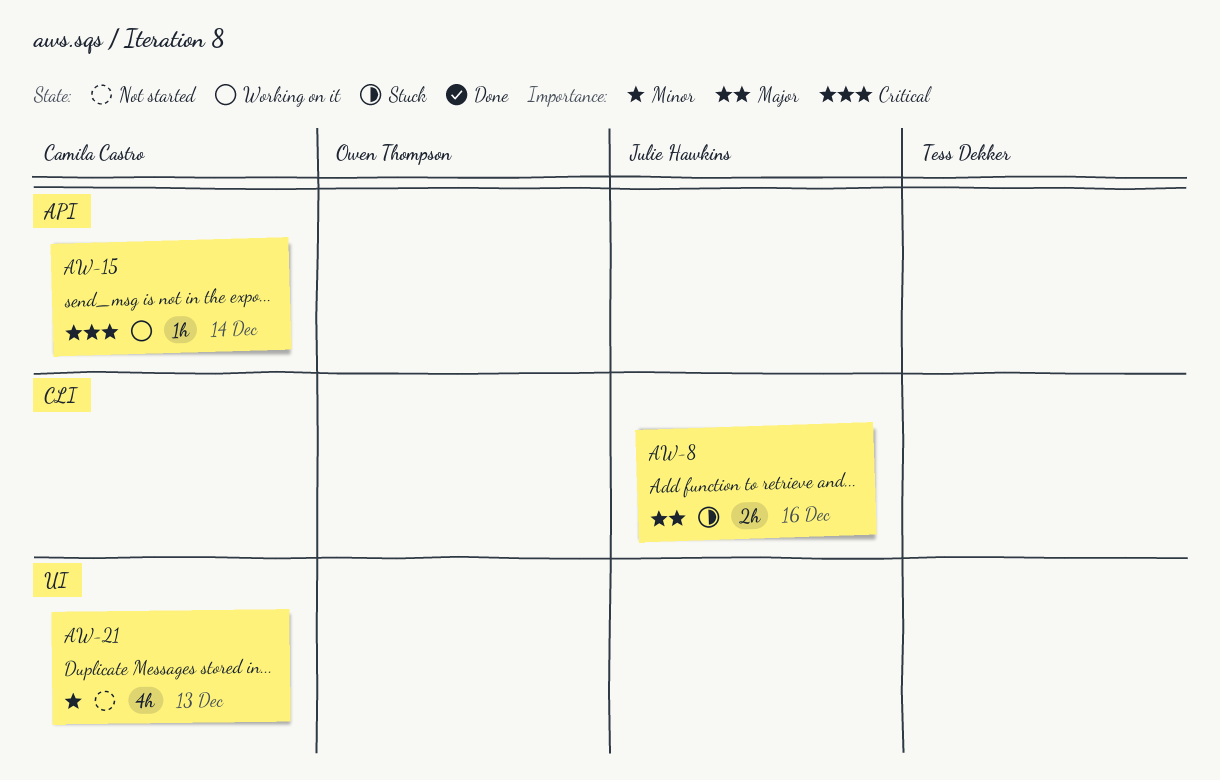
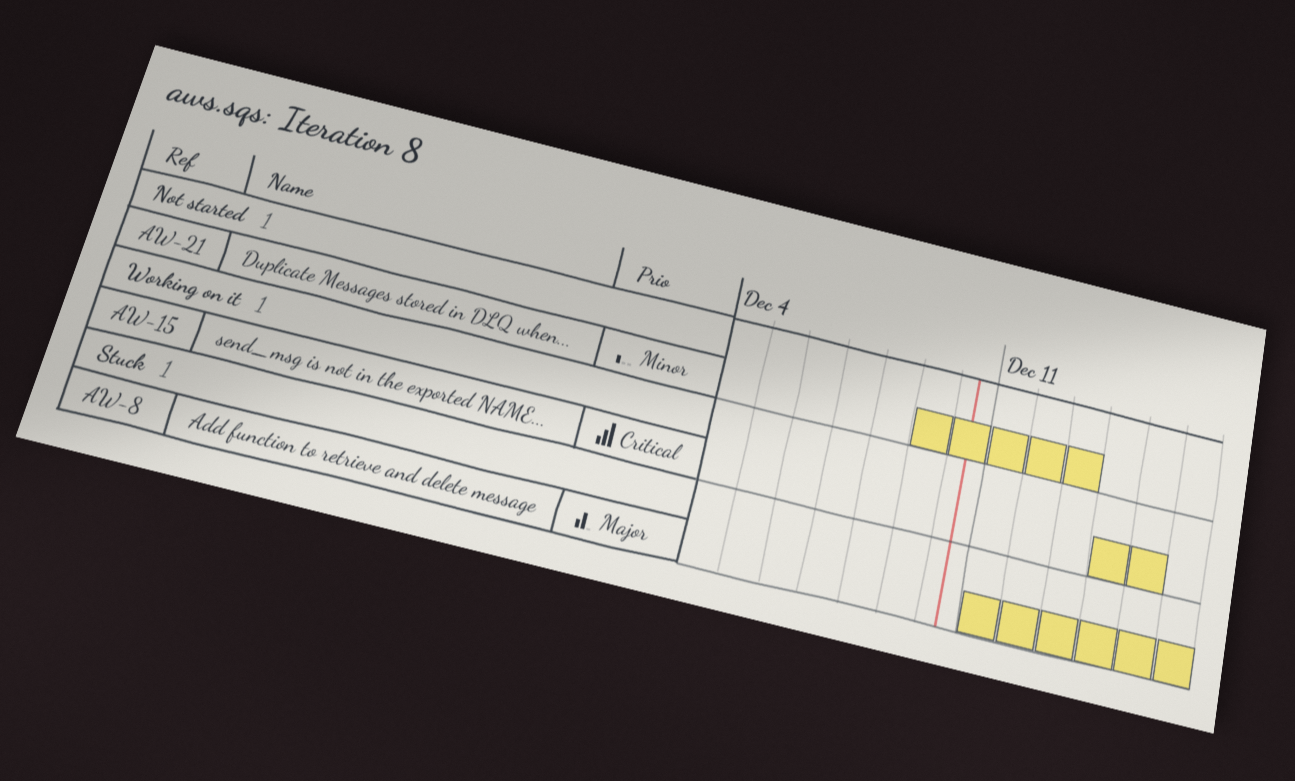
AW-15, due: Dec 14 -> Dec 15

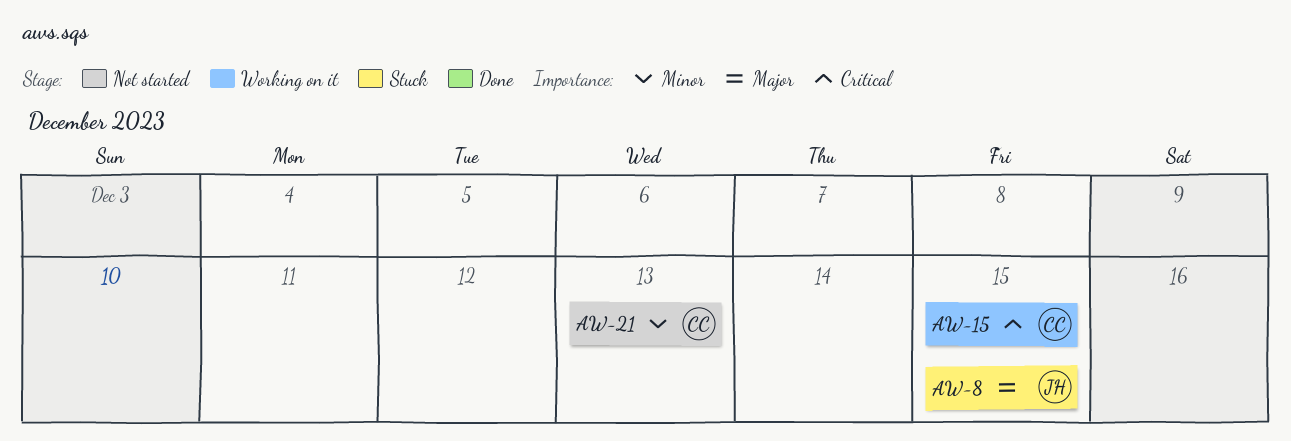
AW-8, due: Dec 16 -> Dec 15

